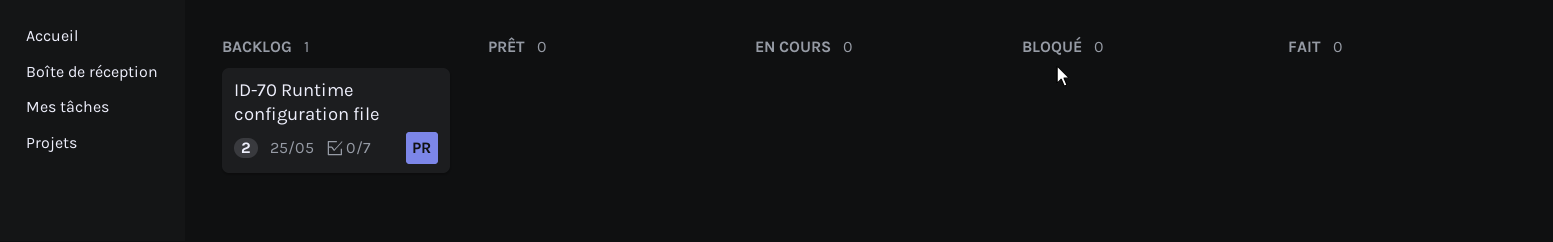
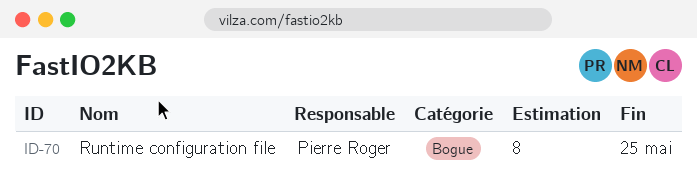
ID-70, estimate: 2 -> 8

